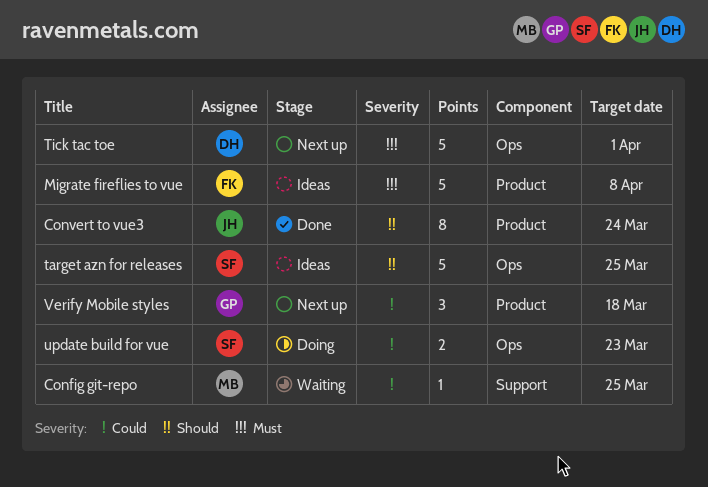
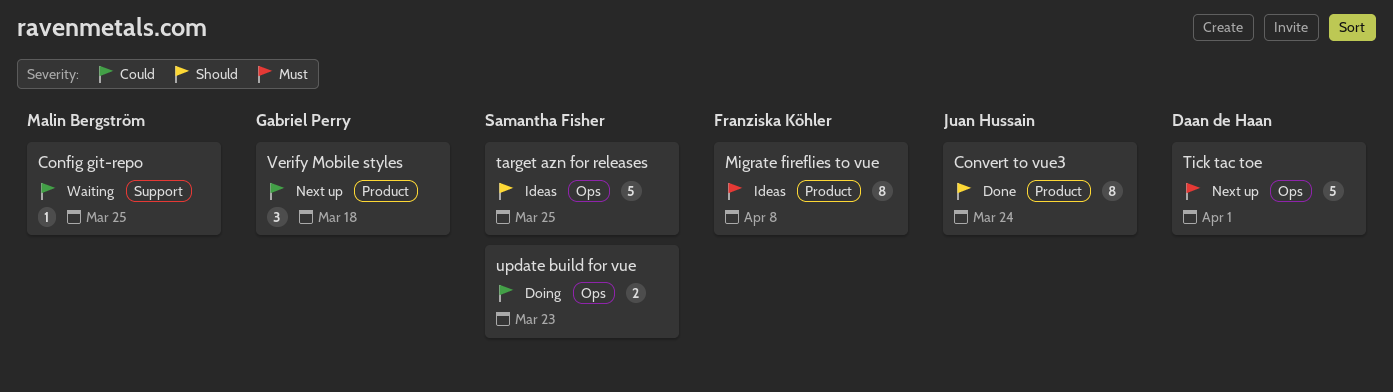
Migrate fireflies to vue, estimate: 5 -> 8

